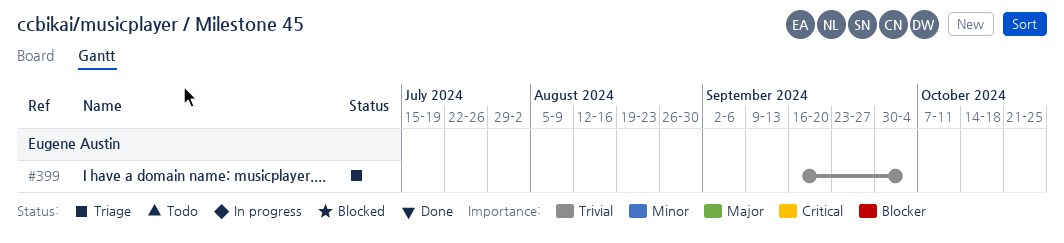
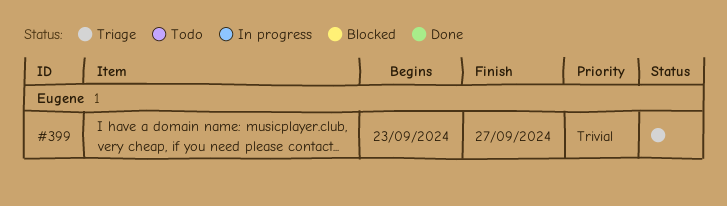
#399, start: Sep 16 -> Sep 23
#399, due: Oct 4 -> Sep 27

